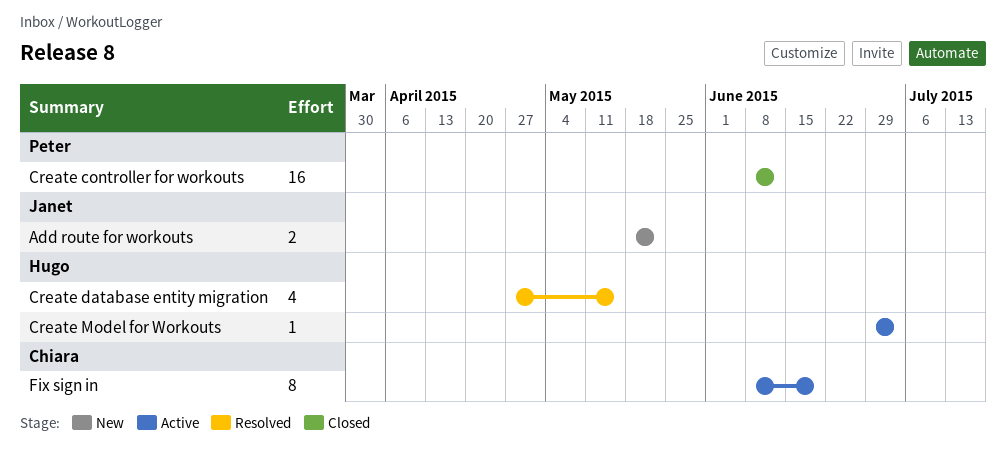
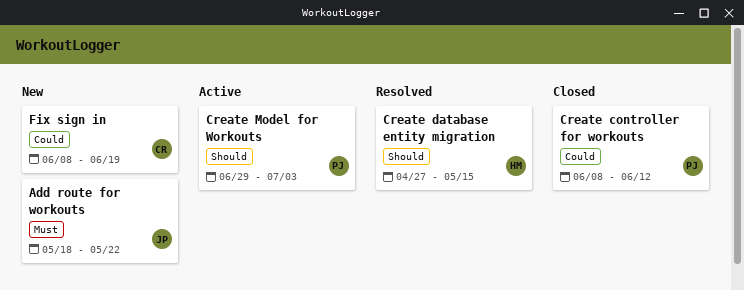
Create Model for Workouts, owner: Hugo -> Peter
Fix sign in, status: Active -> New

